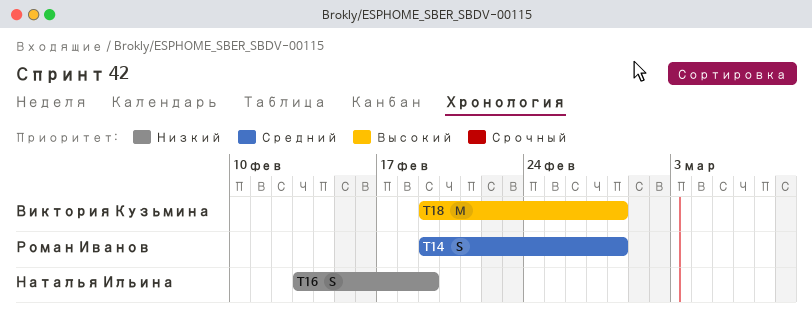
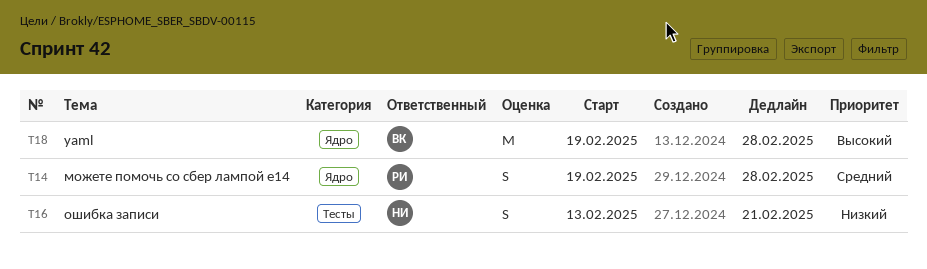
T16, due: Feb 19 -> Feb 21

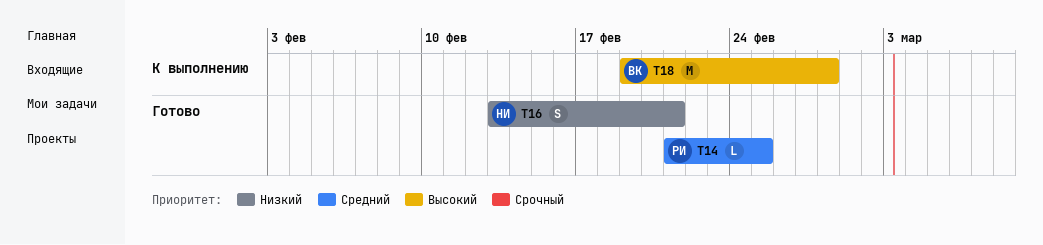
T14, estimate: S -> L
T14, start: Feb 19 -> Feb 21
T14, due: Feb 28 -> Feb 25

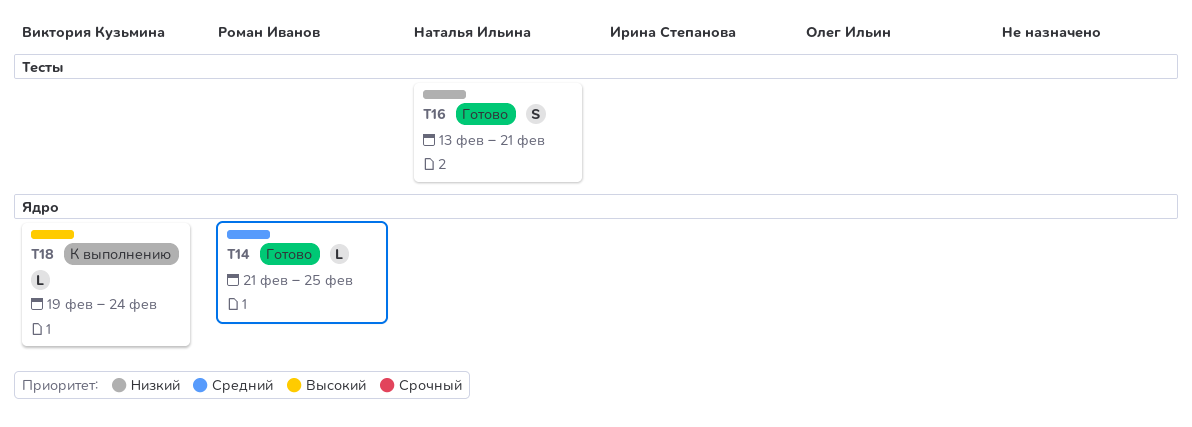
T18, estimate: M -> L
T18, due: Feb 28 -> Feb 24

